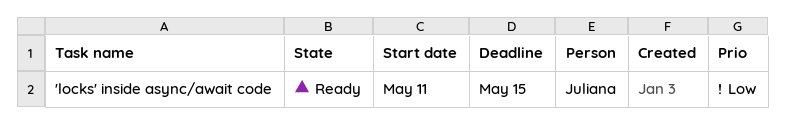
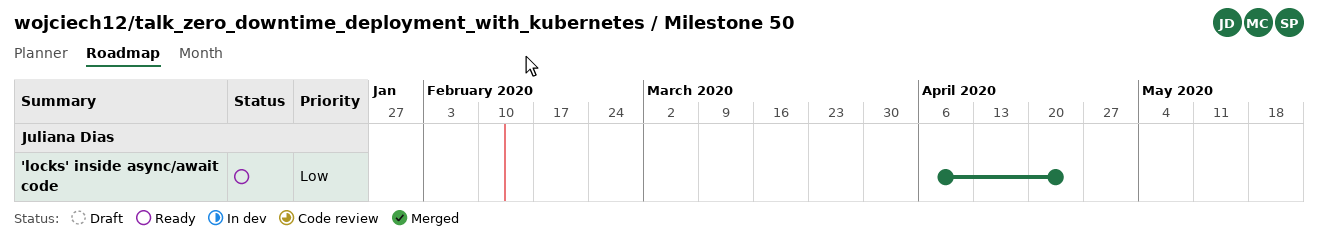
'locks' inside async/await code, start: May 11 -> Apr 6
'locks' inside async/await code, due: May 15 -> Apr 24

